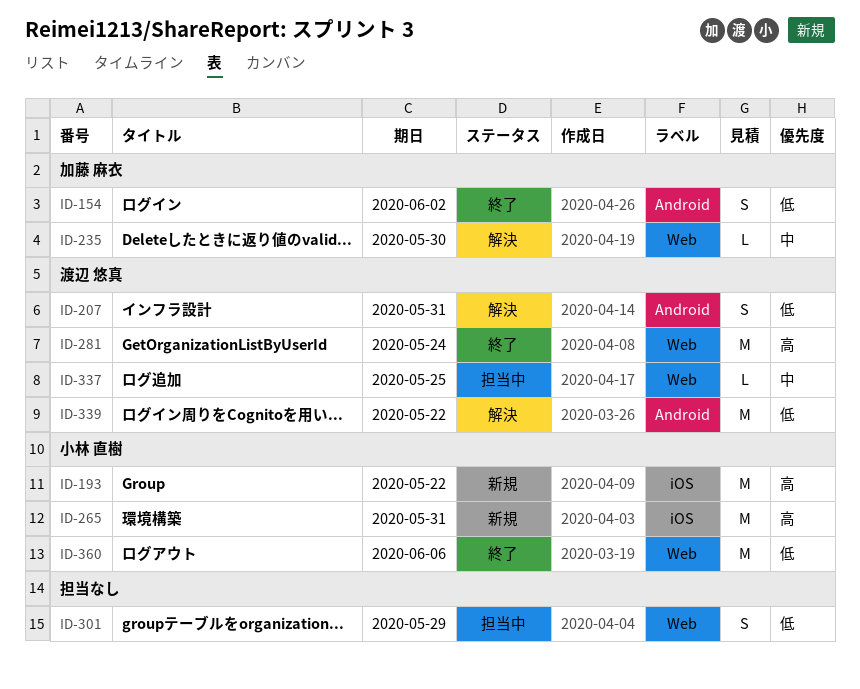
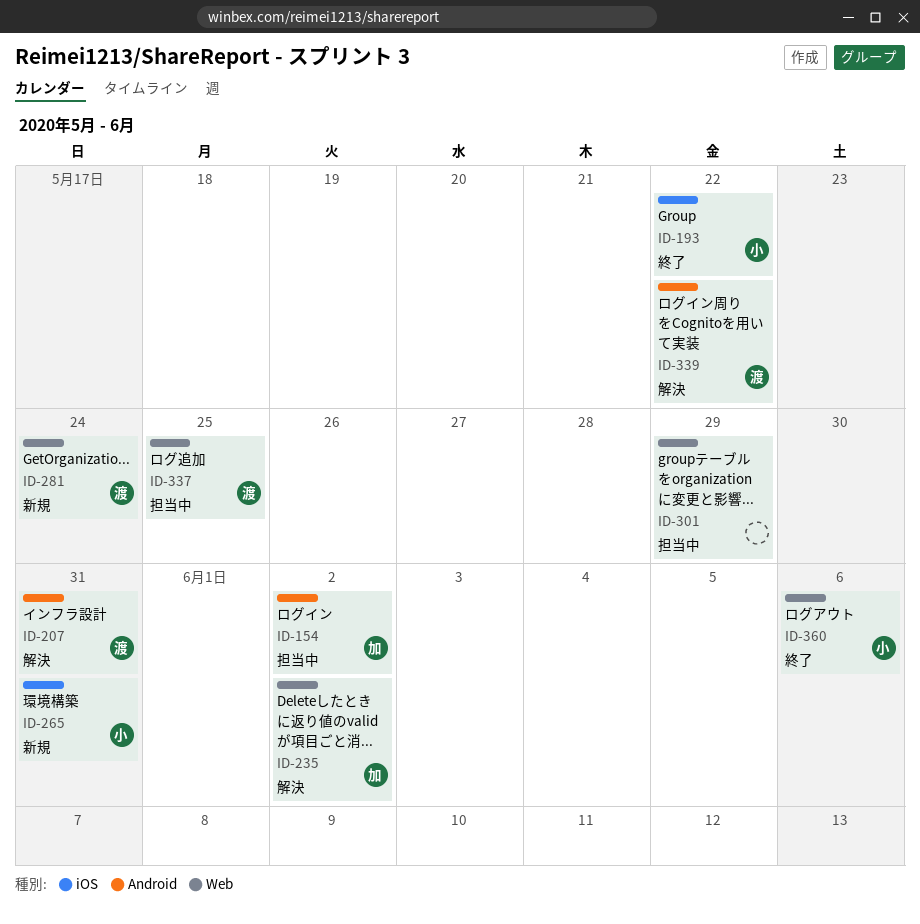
ID-154, status: 終了 -> 担当中
ID-193, status: 新規 -> 終了
ID-235, due: May 30 -> Jun 2
ID-281, status: 終了 -> 新規

